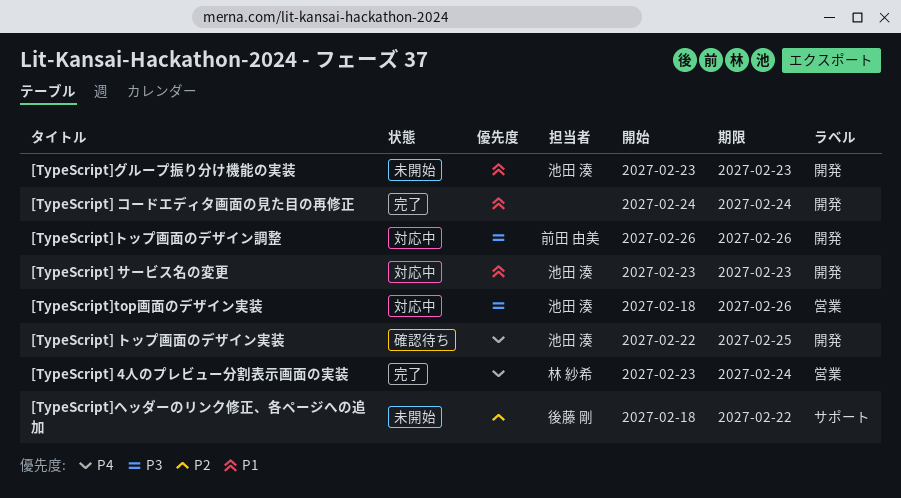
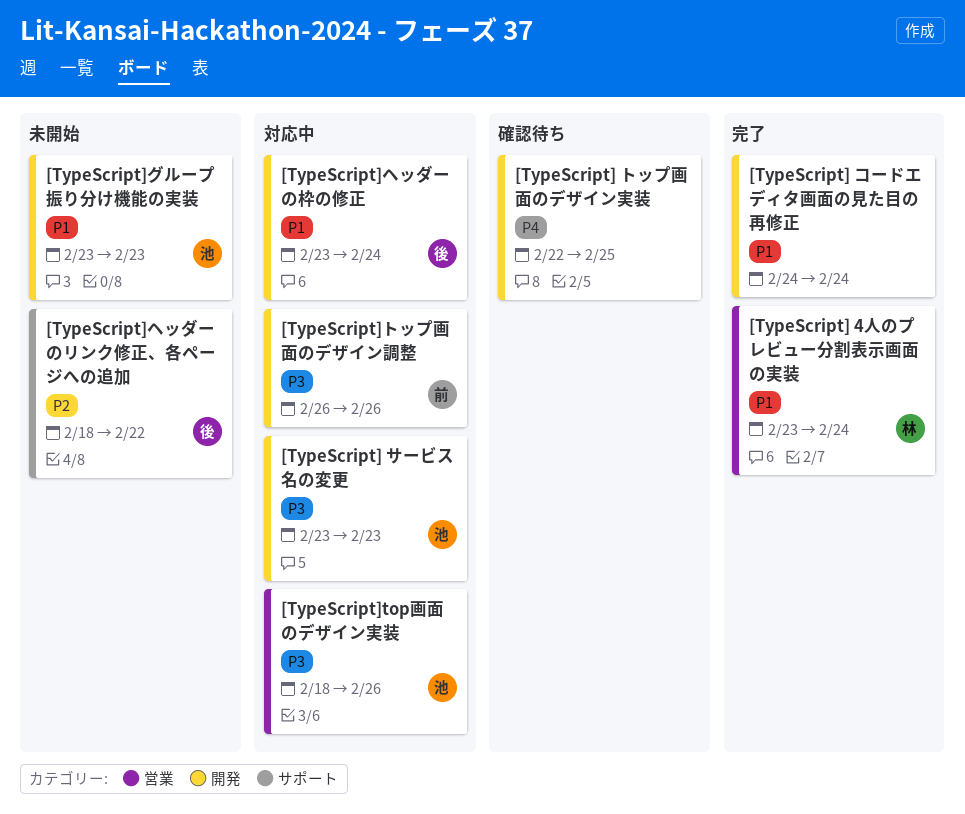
[TypeScript] 4人のプレビュー分割表示画面の実装, priority: P4 -> P1
[TypeScript] サービス名の変更, priority: P1 -> P3
[TypeScript] トップ画面のデザイン実装, owner: 池田 湊 -> none
[TypeScript]ヘッダーの枠の修正: none -> present

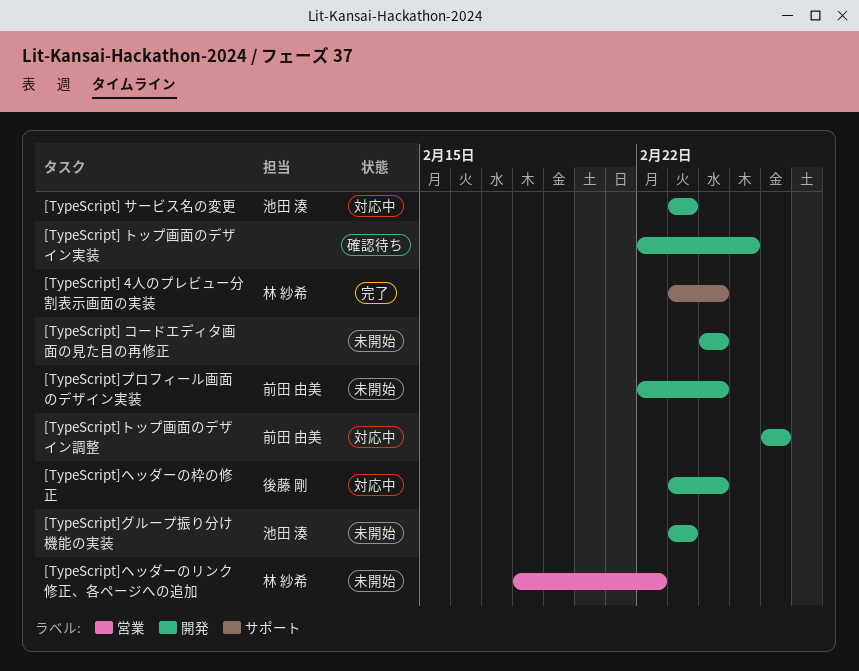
[TypeScript] 4人のプレビュー分割表示画面の実装, label: 営業 -> サポート
[TypeScript] コードエディタ画面の見た目の再修正, status: 完了 -> 未開始
[TypeScript]top画面のデザイン実装: present -> none
[TypeScript]プロフィール画面のデザイン実装: none -> present
[TypeScript]ヘッダーのリンク修正、各ページへの追加, owner: 後藤 剛 -> 林 紗希
[TypeScript]ヘッダーのリンク修正、各ページへの追加, label: サポート -> 営業

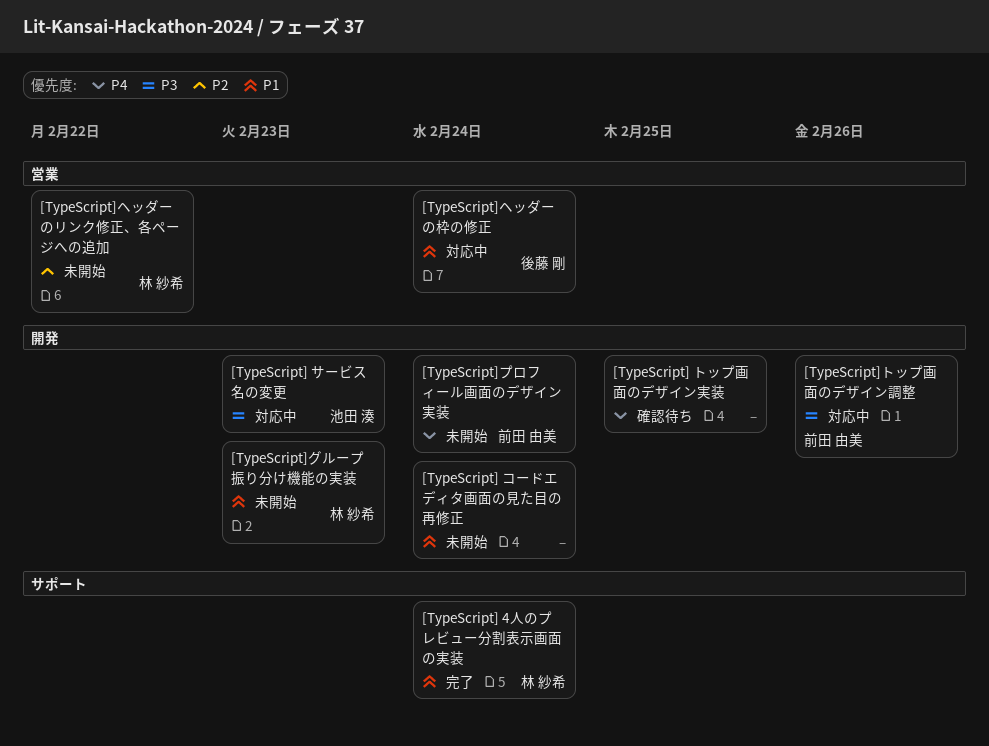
[TypeScript]グループ振り分け機能の実装, owner: 池田 湊 -> 林 紗希
[TypeScript]ヘッダーの枠の修正, label: 開発 -> 営業

